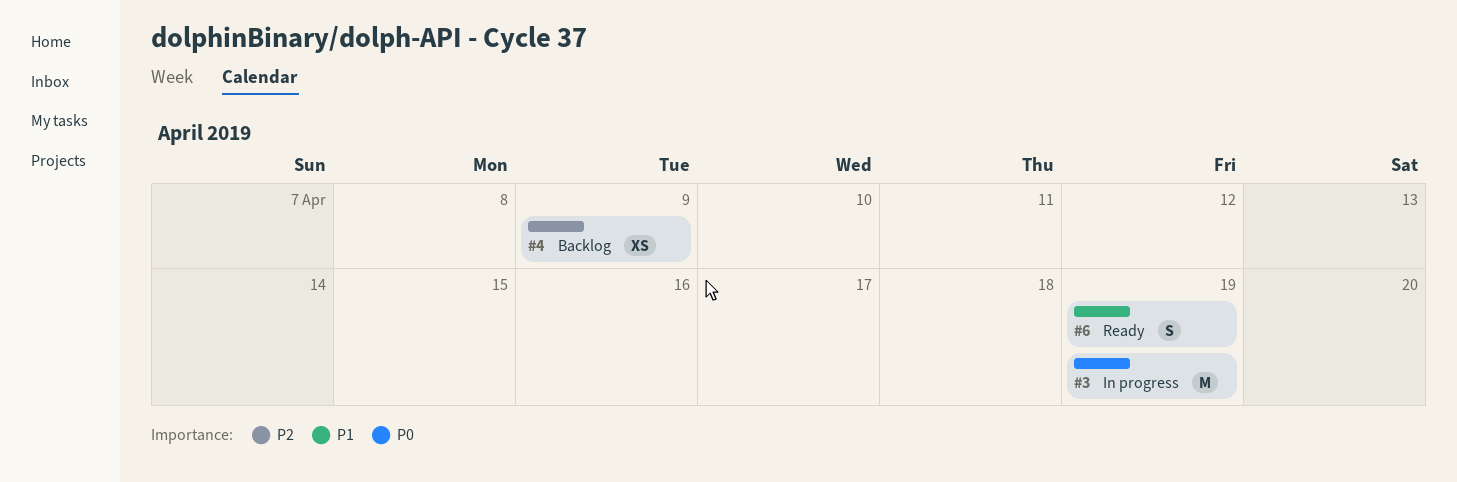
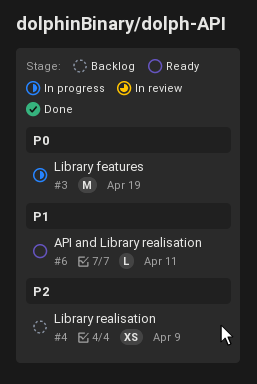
#6, estimate: S -> L
#6, due: Apr 19 -> Apr 11

